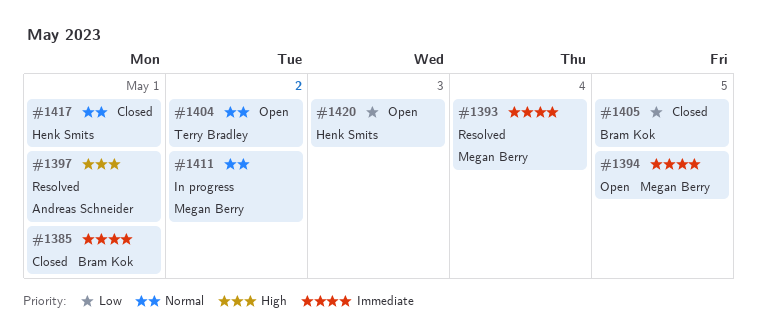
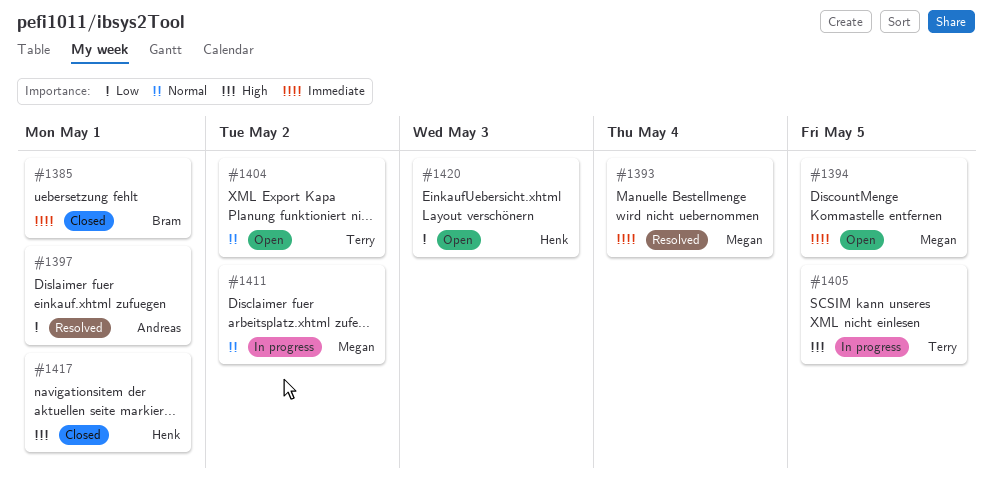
#1397, priority: High -> Low
#1405, status: Closed -> In progress
#1405, owner: Bram Kok -> Terry Bradley
#1405, priority: Low -> High
#1417, priority: Normal -> High

